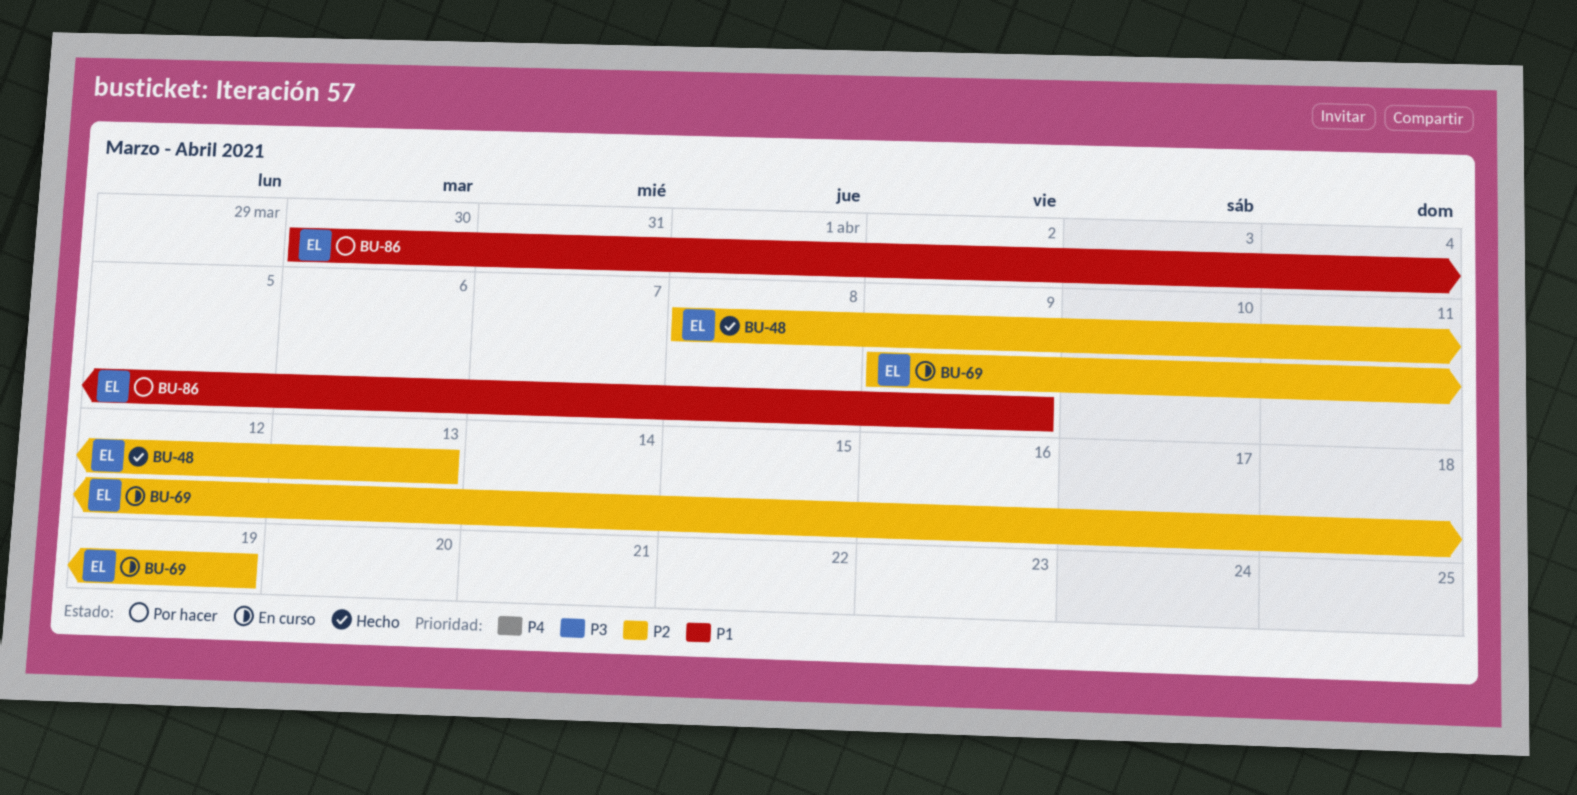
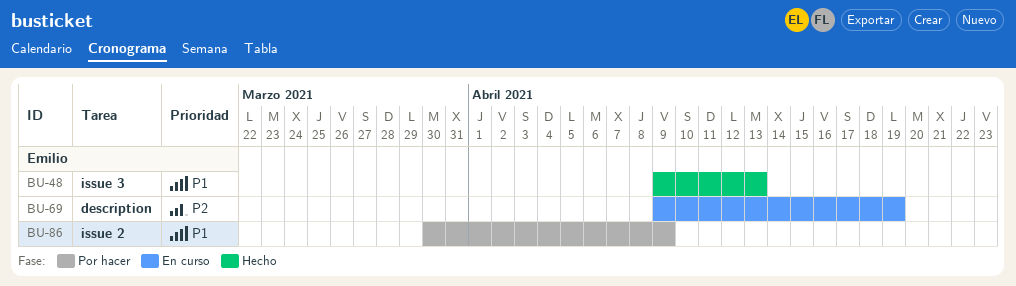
BU-48, priority: P2 -> P1
BU-48, start: Apr 8 -> Apr 9

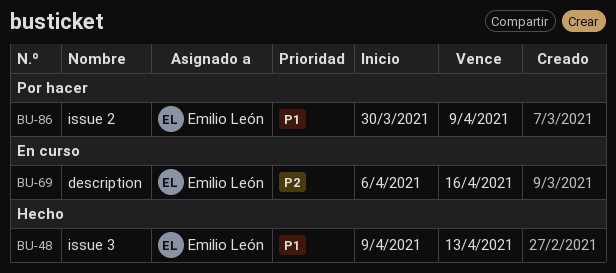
BU-69, start: Apr 9 -> Apr 6
BU-69, due: Apr 19 -> Apr 16

